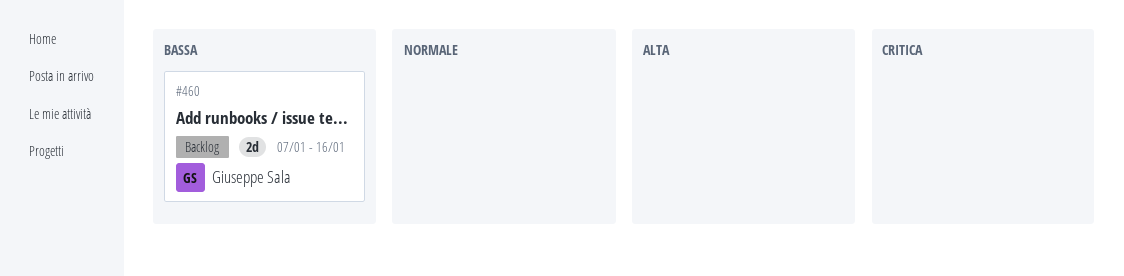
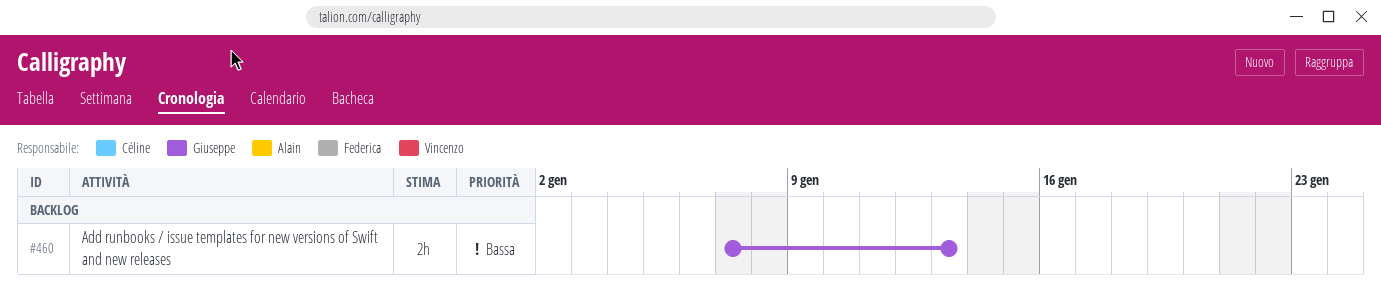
#460, estimate: 2d -> 2h
#460, due: Jan 16 -> Jan 13

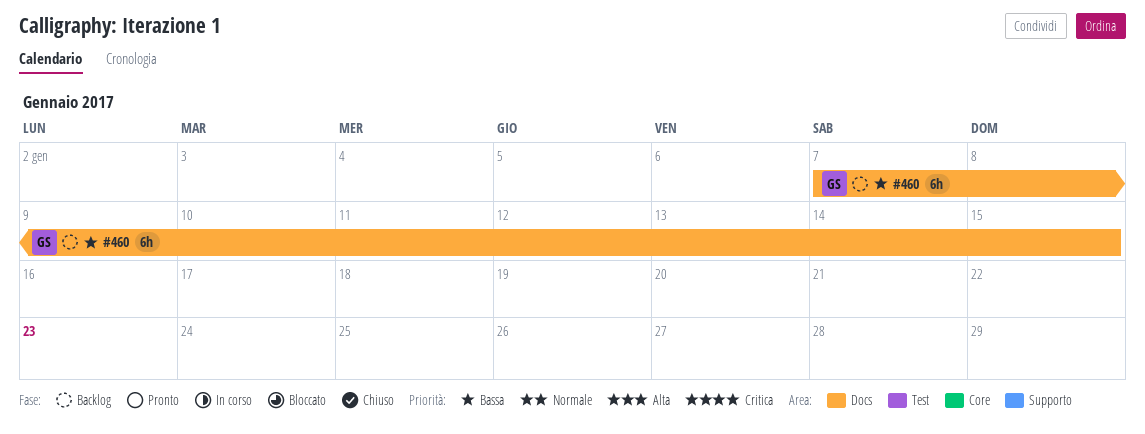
#460, estimate: 2h -> 6h
#460, due: Jan 13 -> Jan 15

